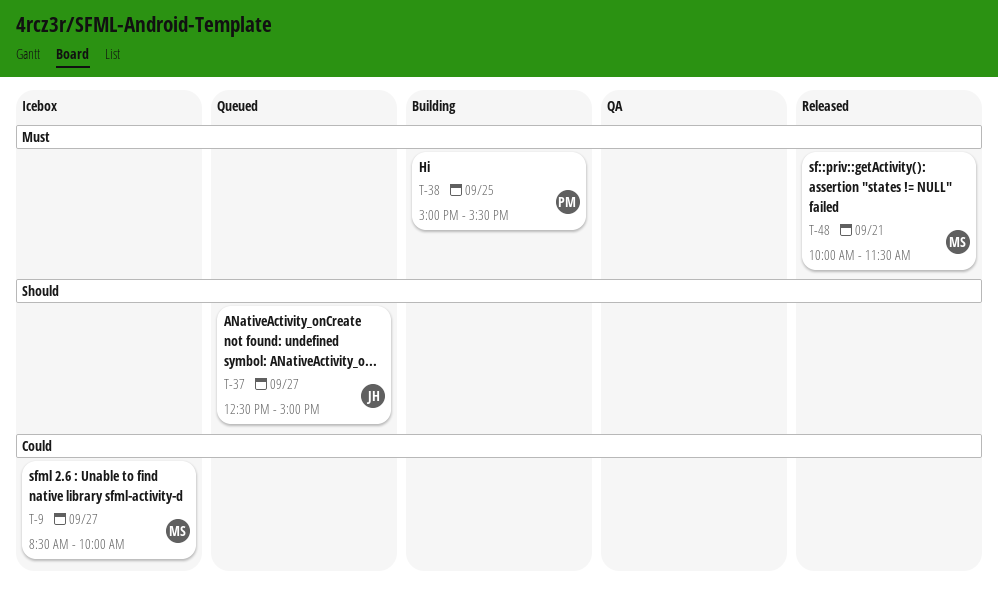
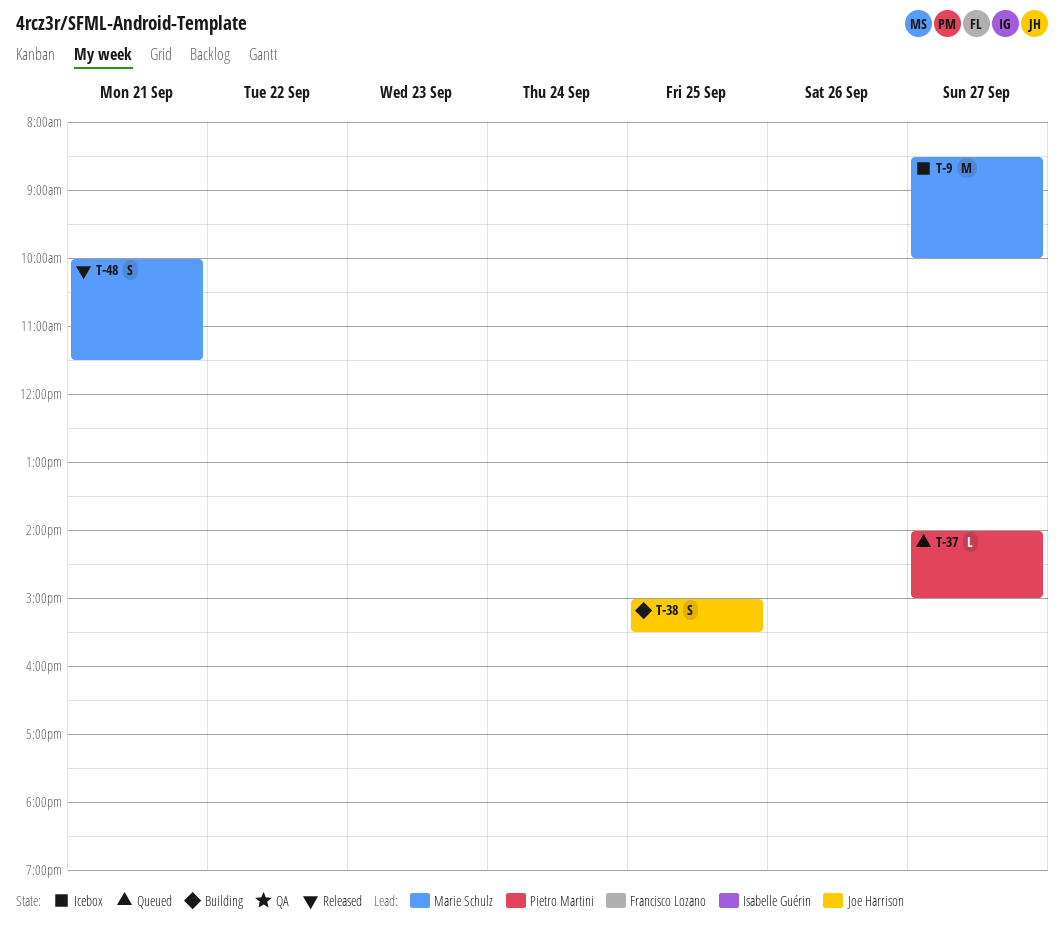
T-37, owner: Joe Harrison -> Pietro Martini
T-37, begins: 12:30 -> 14:00
T-38, owner: Pietro Martini -> Joe Harrison

